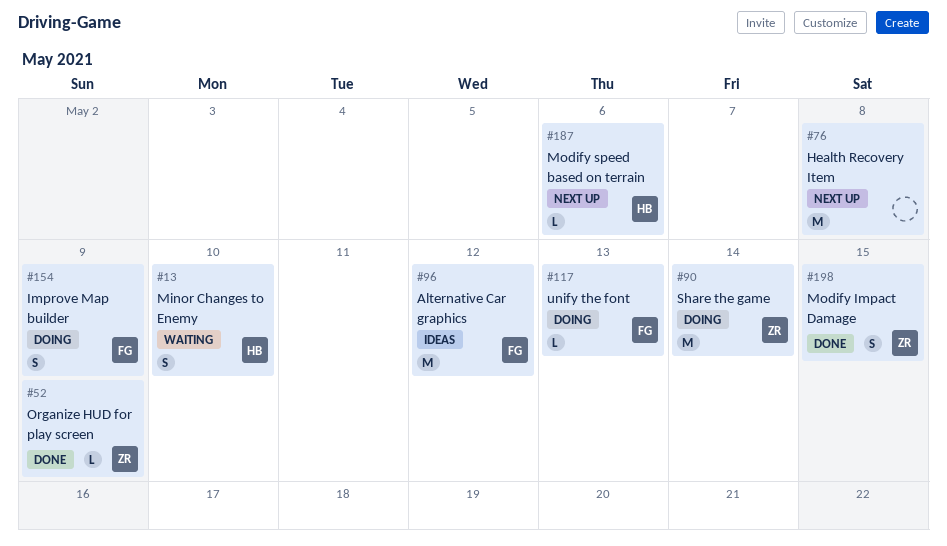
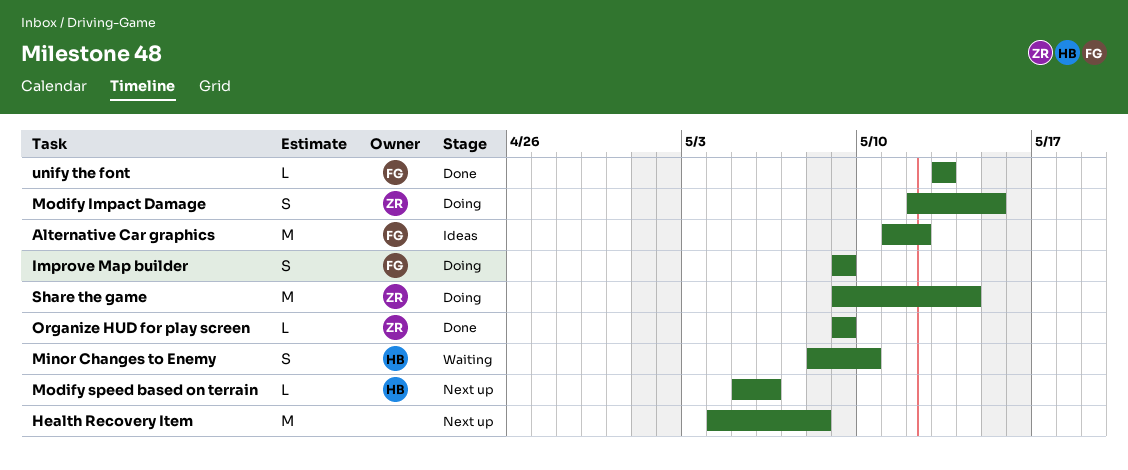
Modify Impact Damage, status: Done -> Doing
unify the font, status: Doing -> Done

